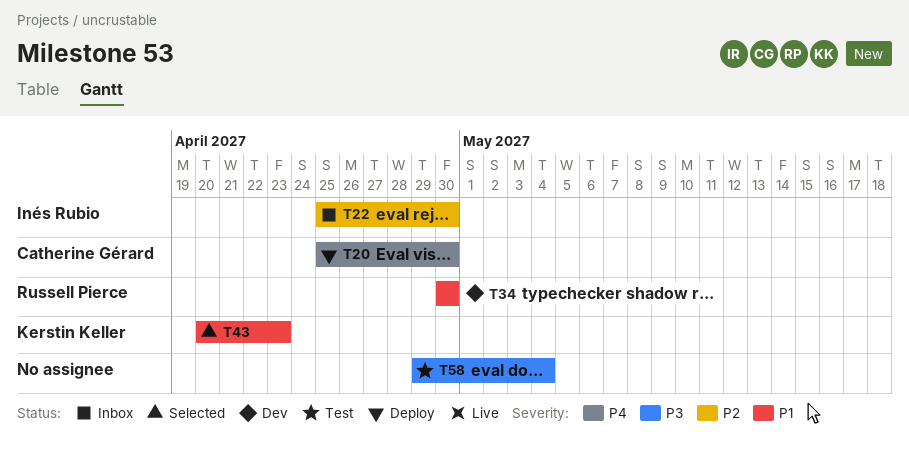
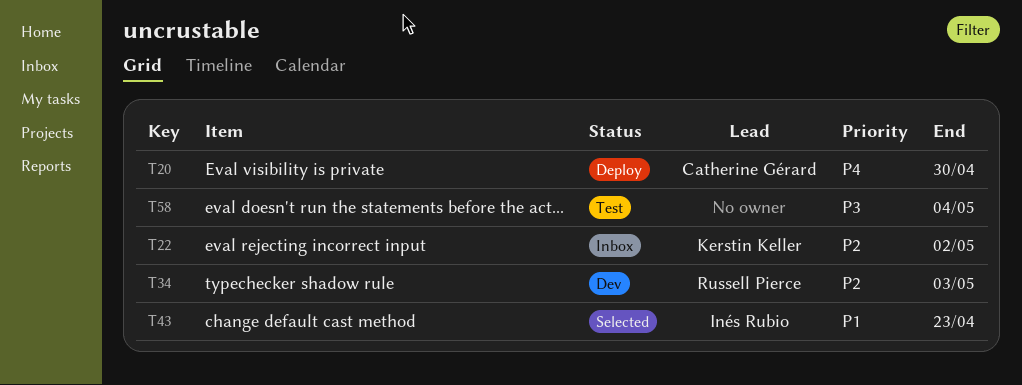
T22, owner: Inés Rubio -> Kerstin Keller
T22, due: Apr 30 -> May 2
T34, priority: P1 -> P2
T34, due: Apr 30 -> May 3
T43, owner: Kerstin Keller -> Inés Rubio

